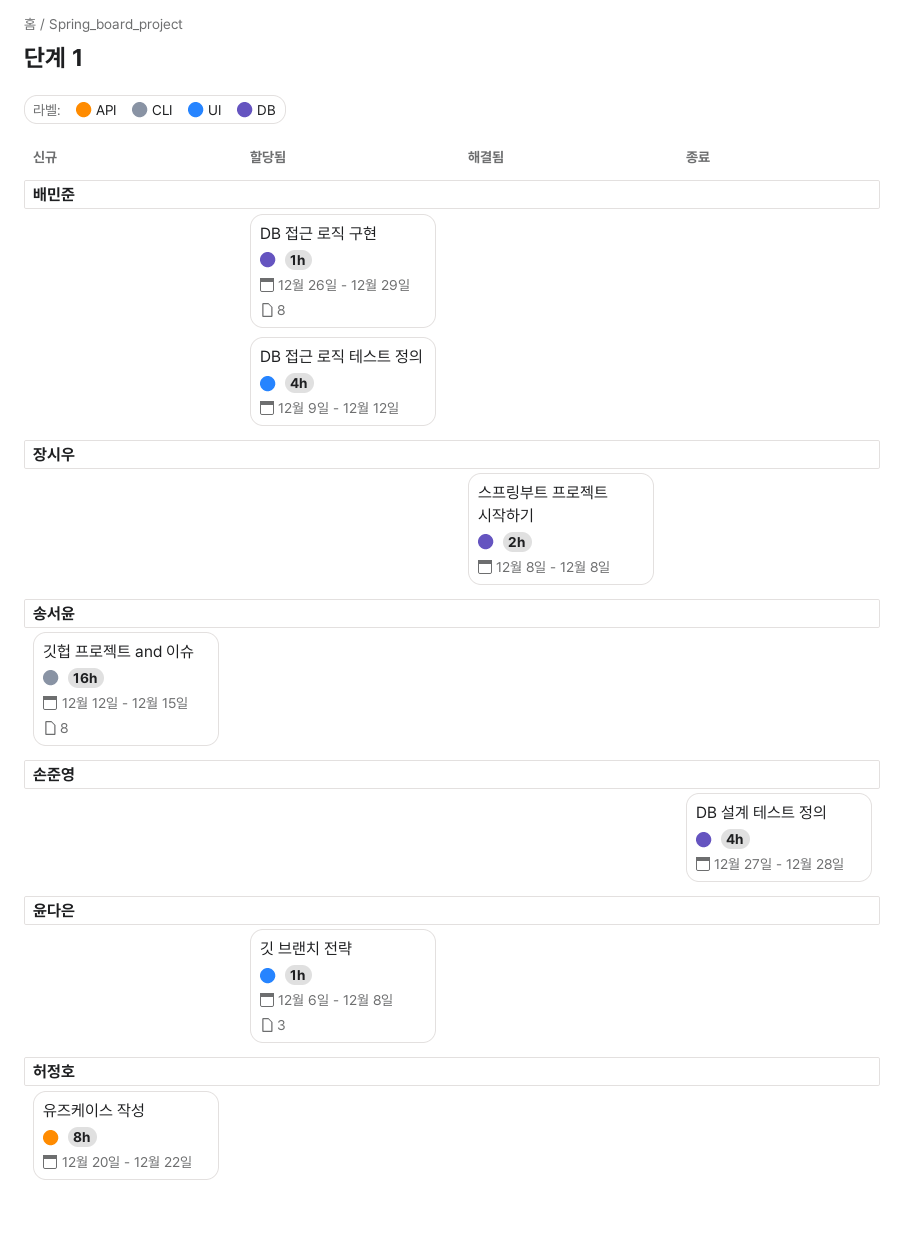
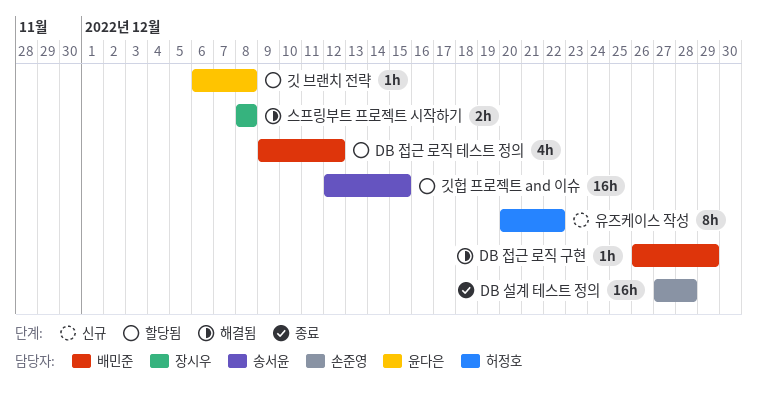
DB 설계 테스트 정의, estimate: 4h -> 16h
DB 접근 로직 구현, status: 할당됨 -> 해결됨
깃헙 프로젝트 and 이슈, status: 신규 -> 할당됨

